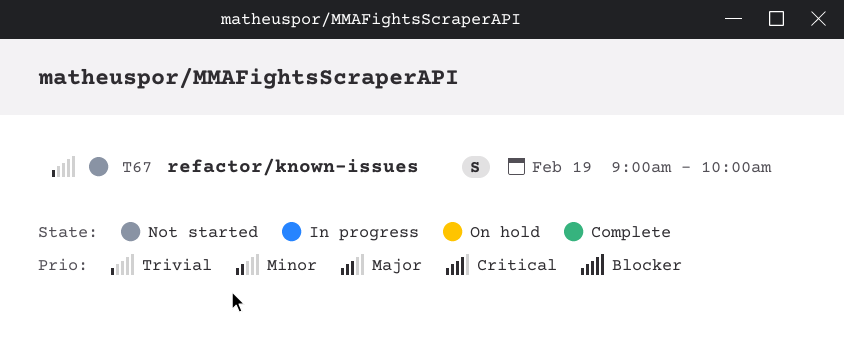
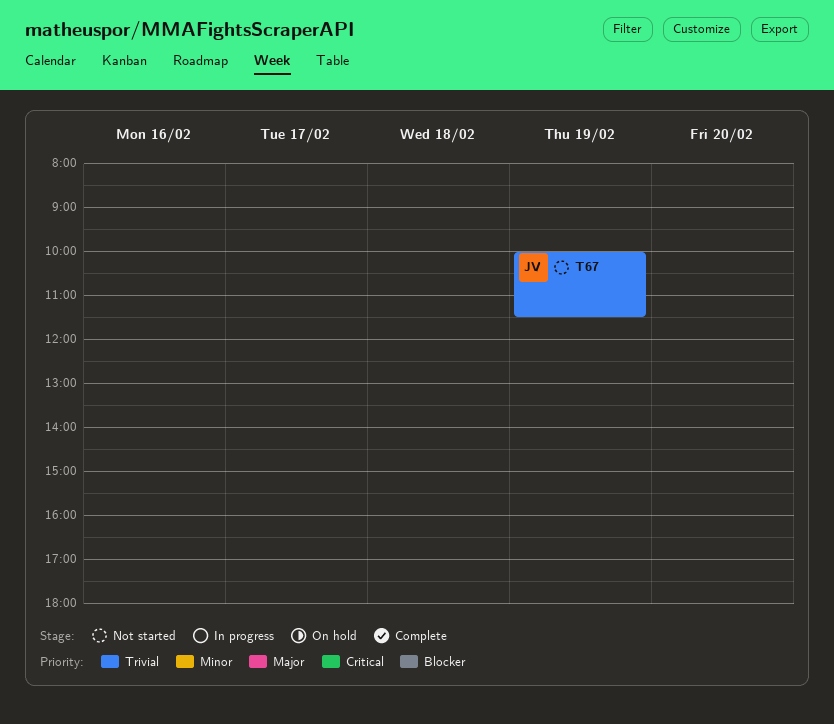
T67, begins: 09:00 -> 10:00
T67, ends: 10:00 -> 11:30

